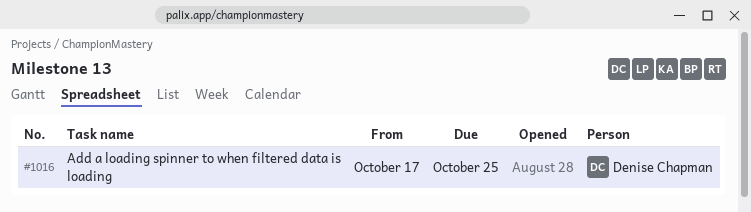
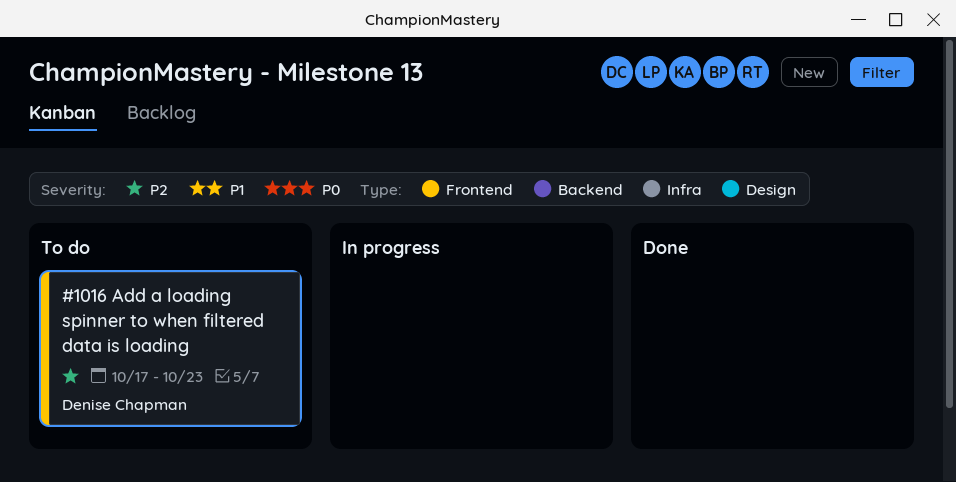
#1016, due: Oct 25 -> Oct 23

